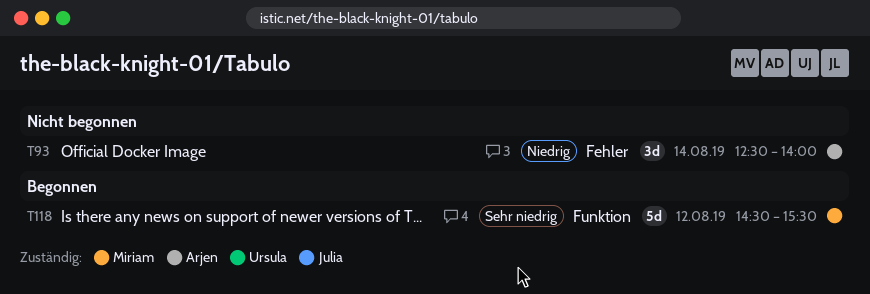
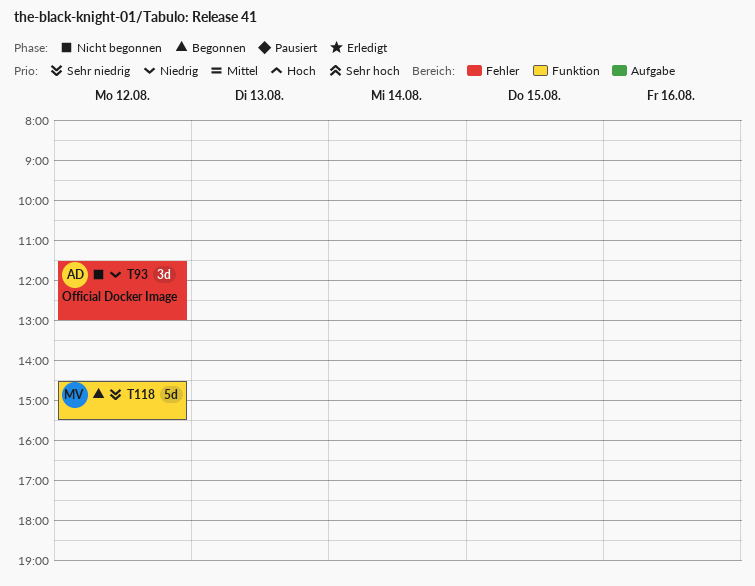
T93, day: Aug 14 -> Aug 12
T93, begins: 12:30 -> 11:30
T93, ends: 14:00 -> 13:00

